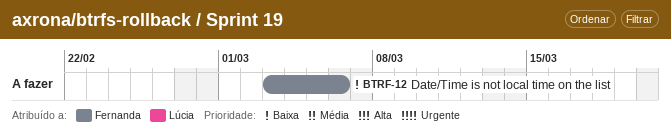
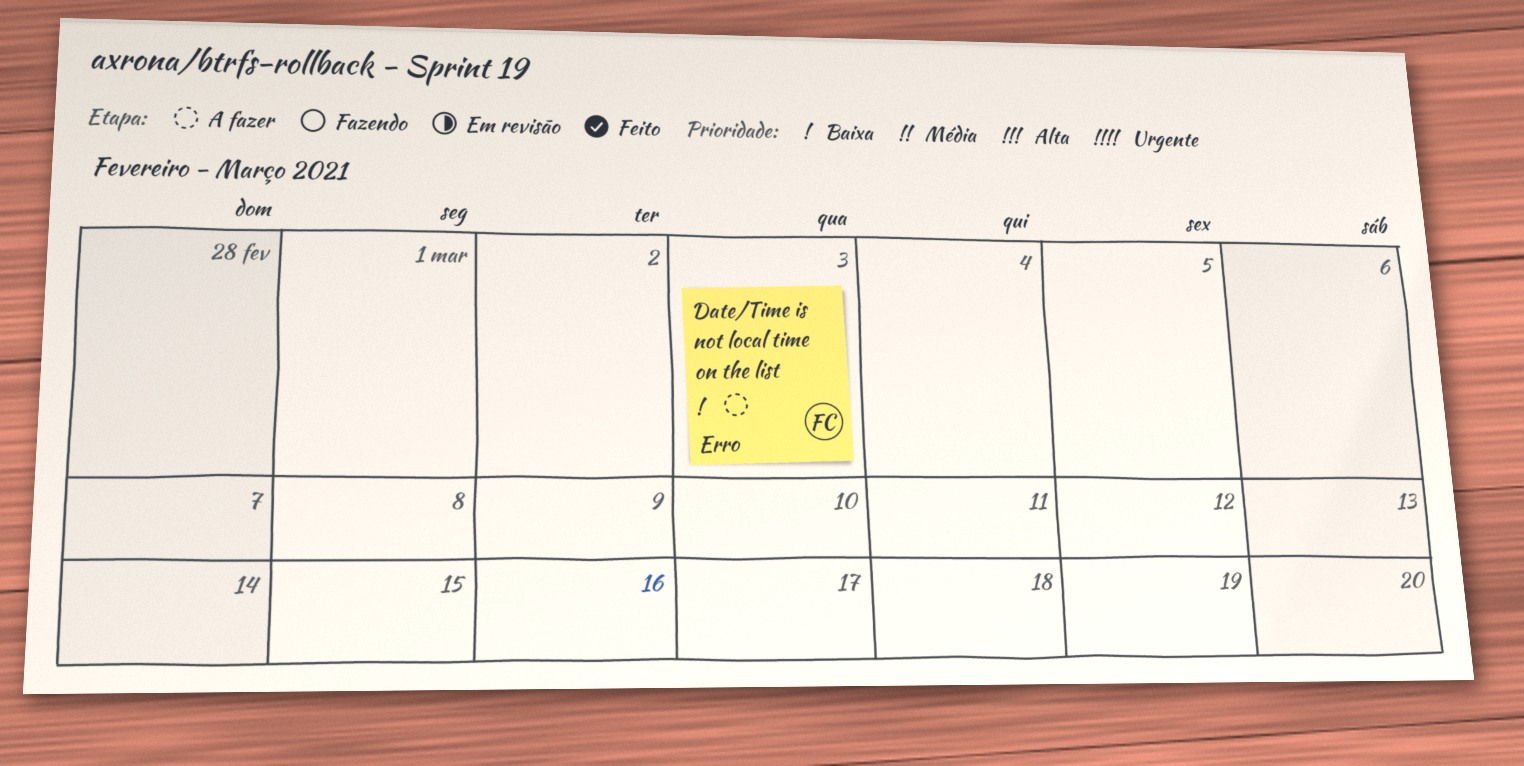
Date/Time is not local time on the list, due: Mar 6 -> Mar 3

